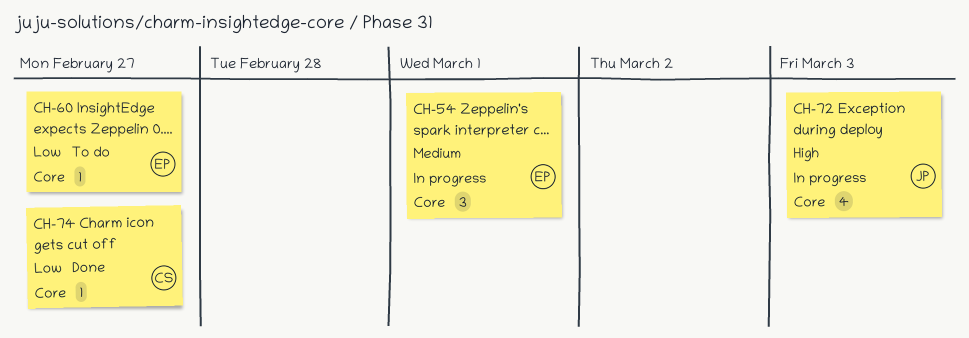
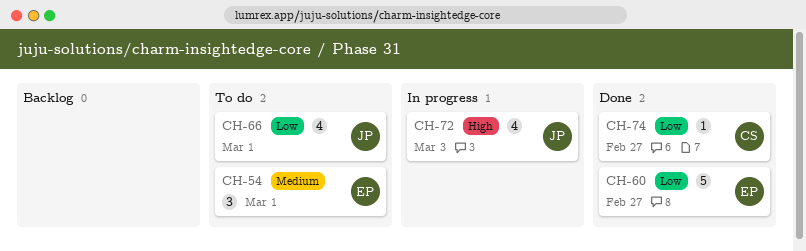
CH-54, status: In progress -> To do
CH-60, status: To do -> Done
CH-60, estimate: 1 -> 5
CH-66: none -> present

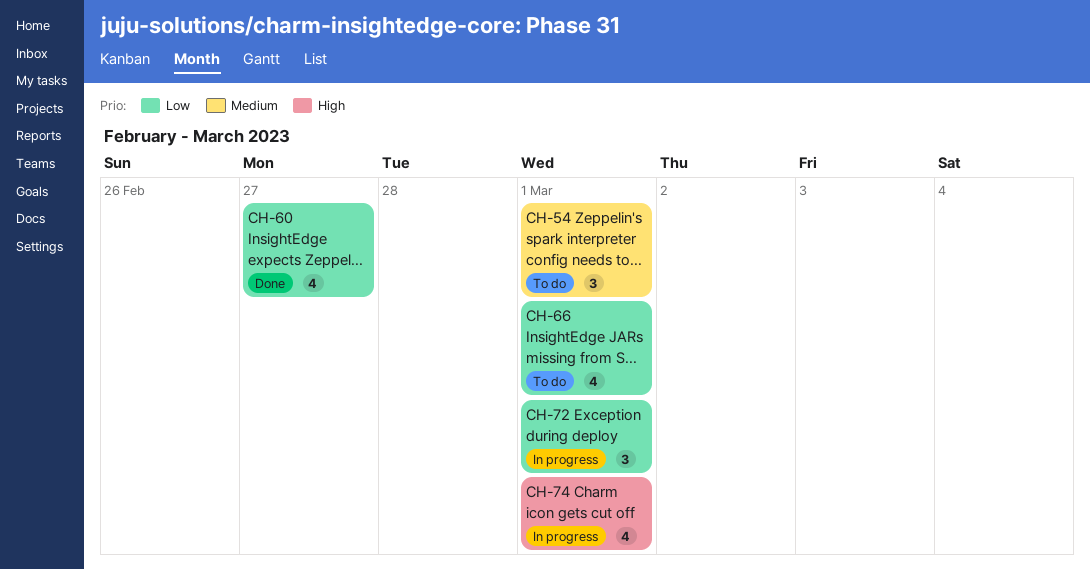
CH-60, estimate: 5 -> 4
CH-72, priority: High -> Low
CH-72, estimate: 4 -> 3
CH-72, due: Mar 3 -> Mar 1
CH-74, status: Done -> In progress
CH-74, priority: Low -> High
CH-74, estimate: 1 -> 4
CH-74, due: Feb 27 -> Mar 1

